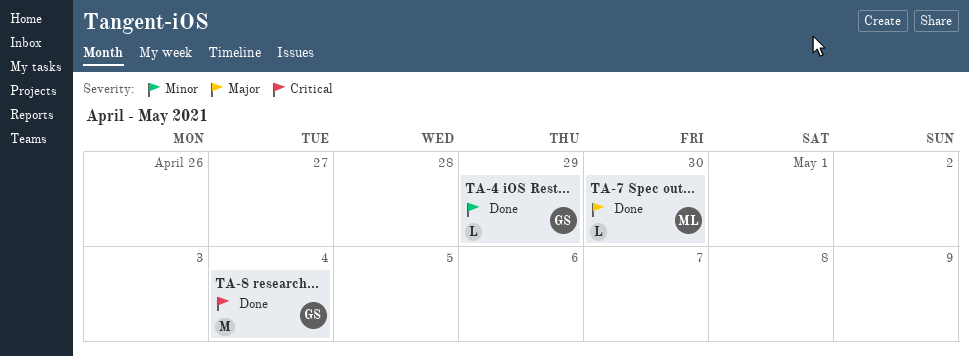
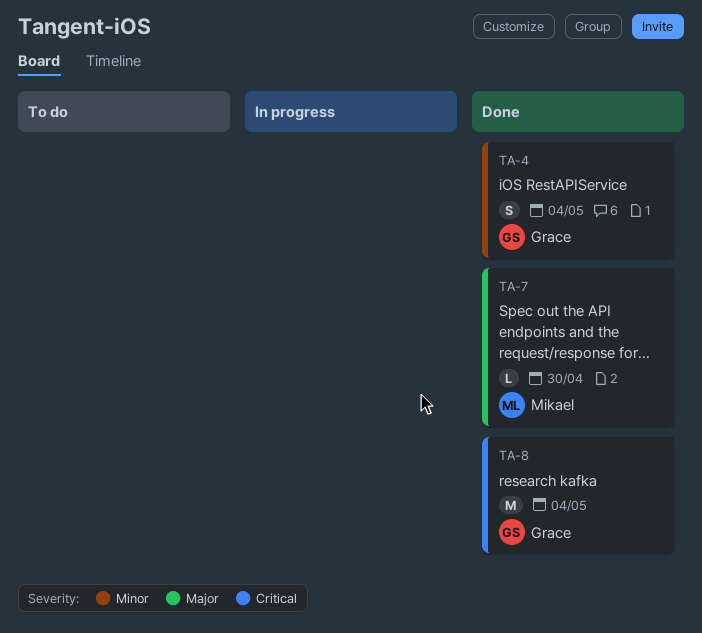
TA-4, estimate: L -> S
TA-4, due: Apr 29 -> May 4

